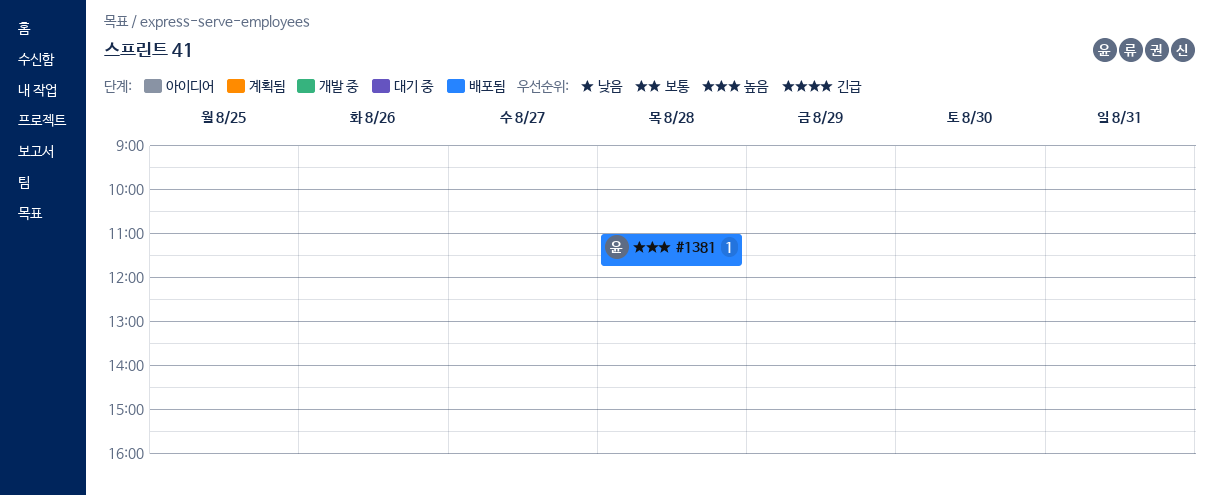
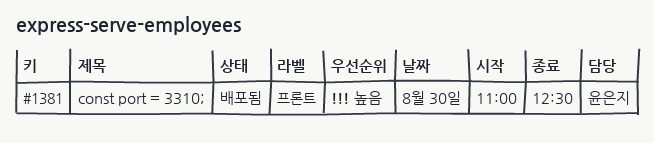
#1381, day: Aug 28 -> Aug 30
#1381, ends: 11:45 -> 12:30

